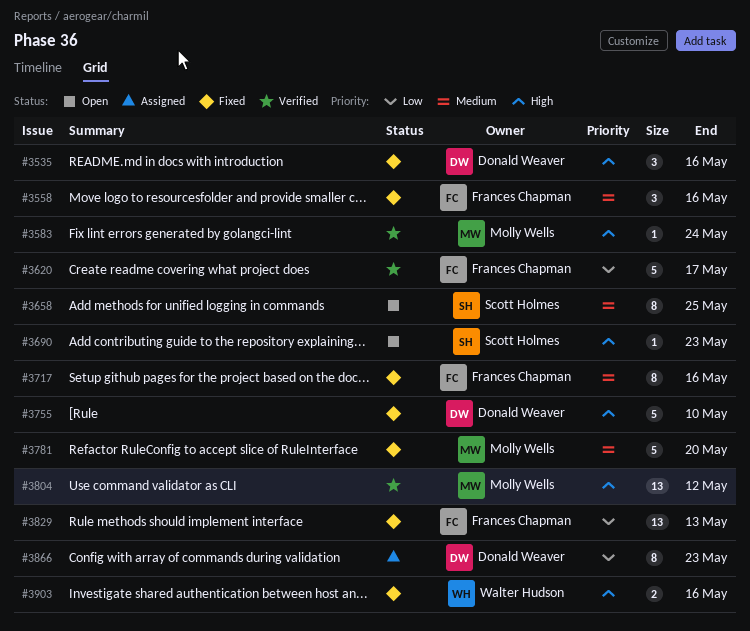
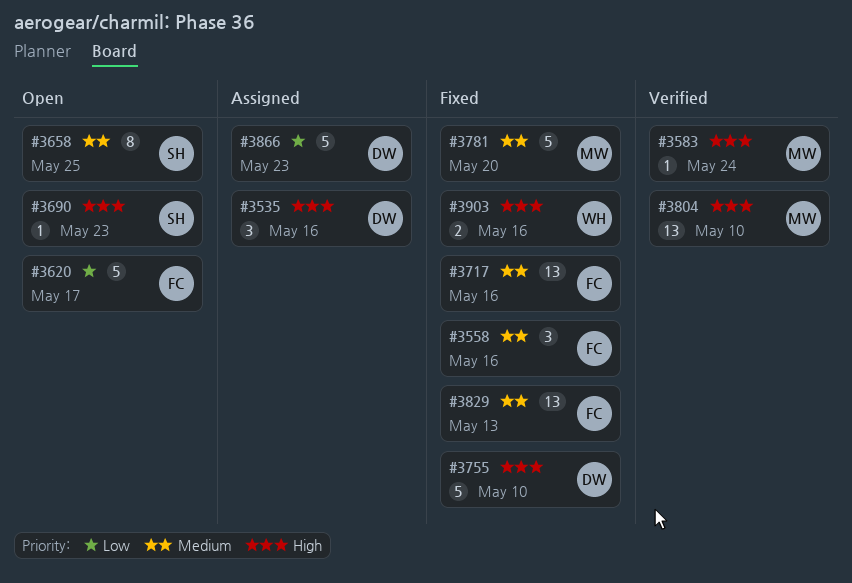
#3535, status: Fixed -> Assigned
#3620, status: Verified -> Open
#3717, estimate: 8 -> 13
#3804, due: May 12 -> May 10
#3829, priority: Low -> Medium
#3866, estimate: 8 -> 5

